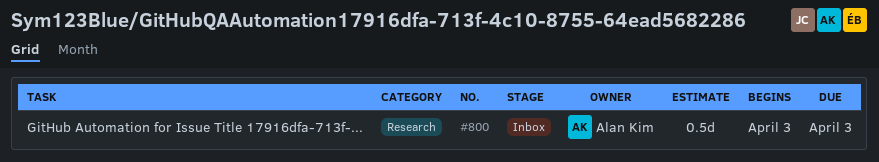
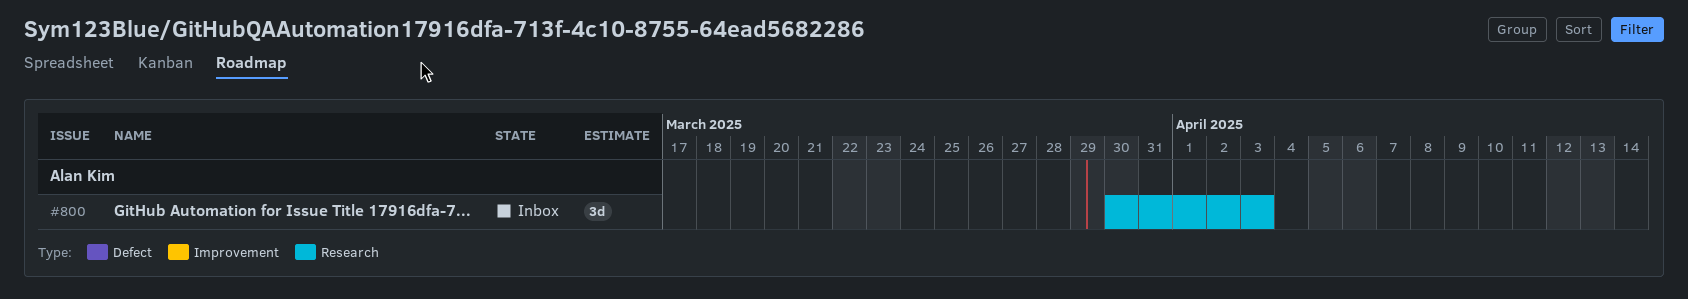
#800, estimate: 0.5d -> 3d
#800, start: Apr 3 -> Mar 30

